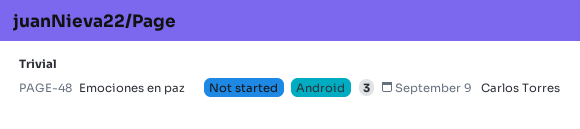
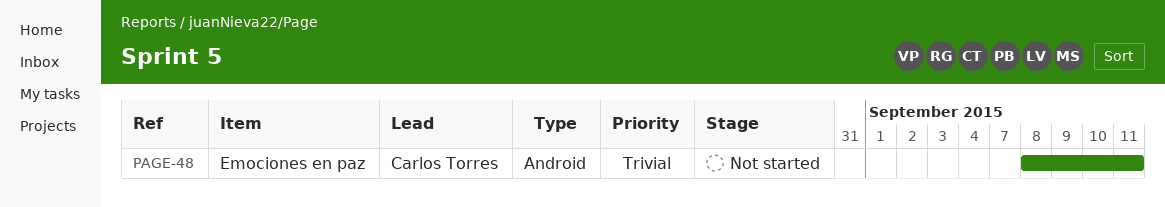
PAGE-48, due: Sep 9 -> Sep 11

